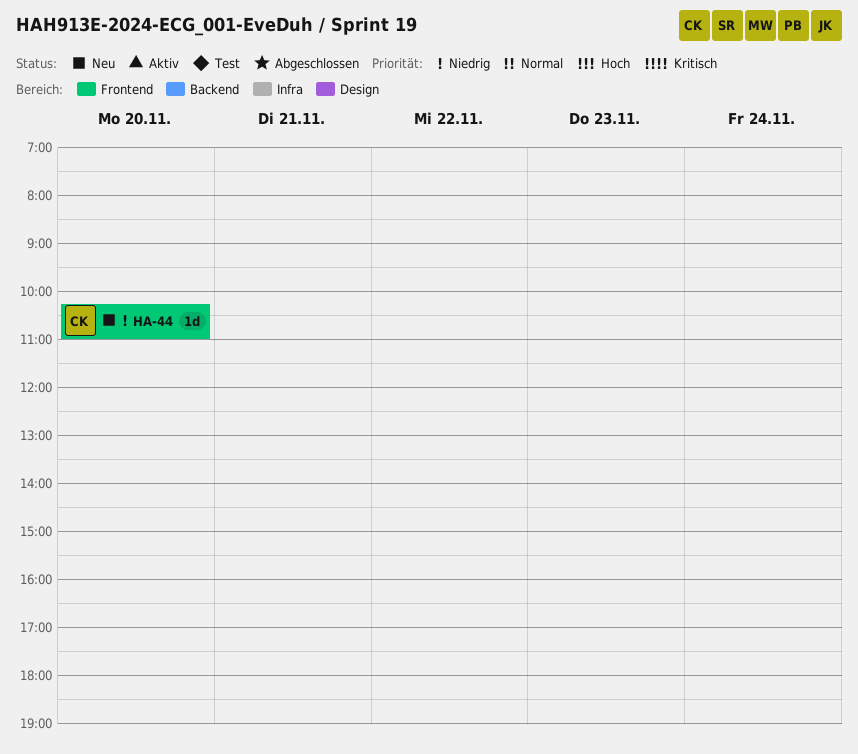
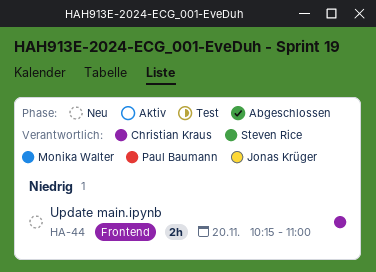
HA-44, estimate: 1d -> 2h

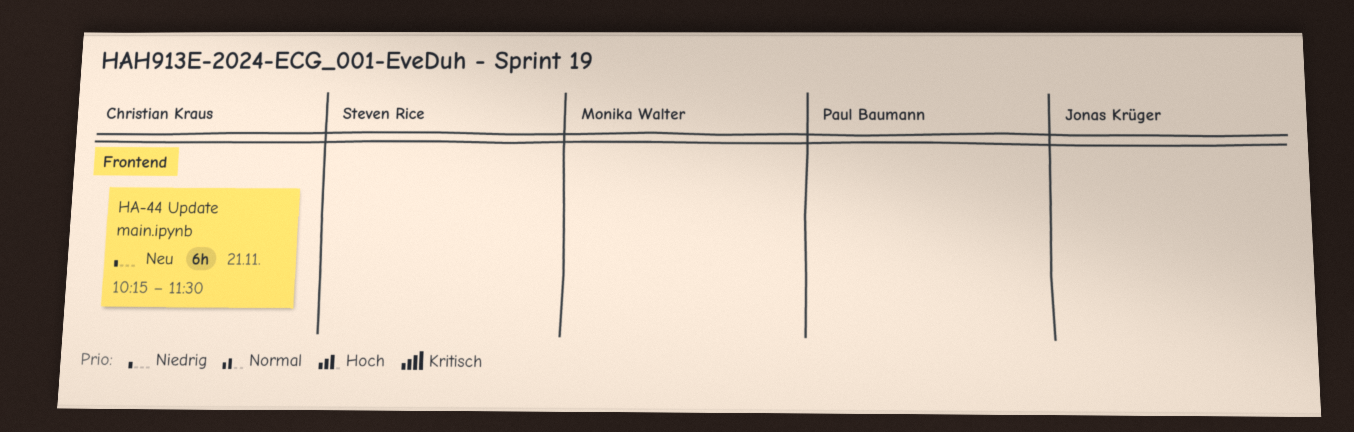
HA-44, estimate: 2h -> 6h
HA-44, day: Nov 20 -> Nov 21
HA-44, ends: 11:00 -> 11:30

